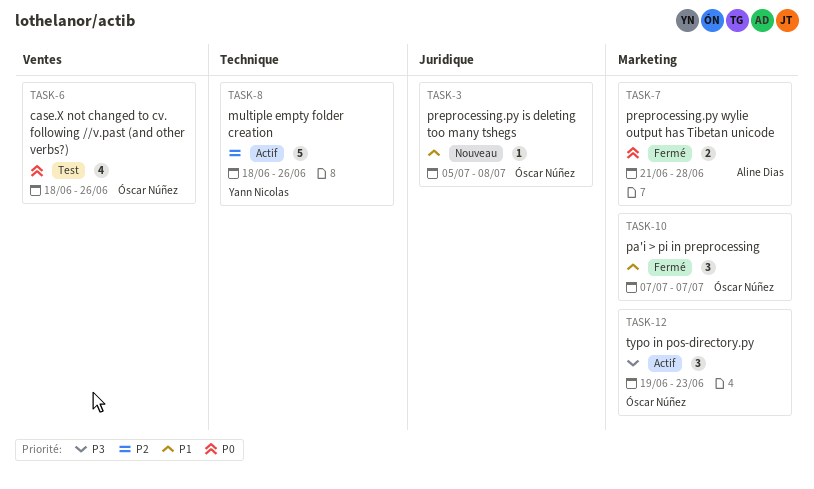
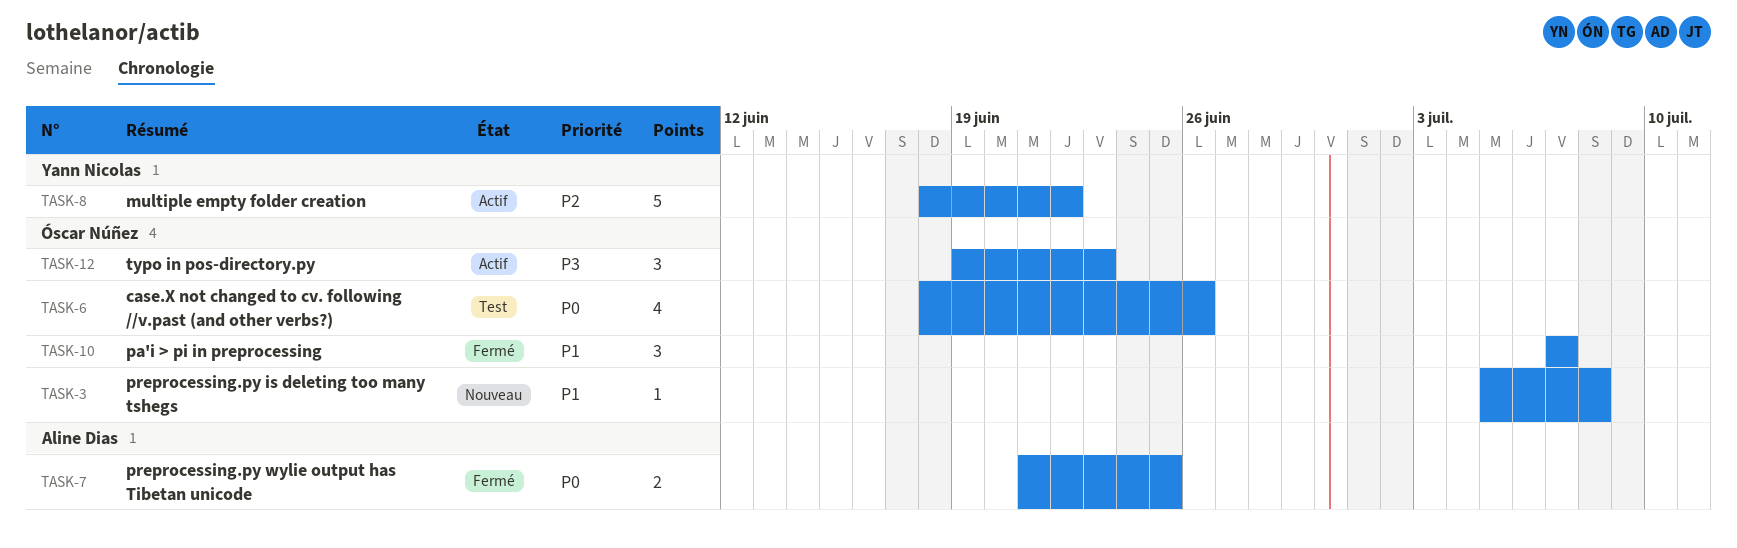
TASK-7, due: Jun 28 -> Jun 25
TASK-8, due: Jun 26 -> Jun 22

